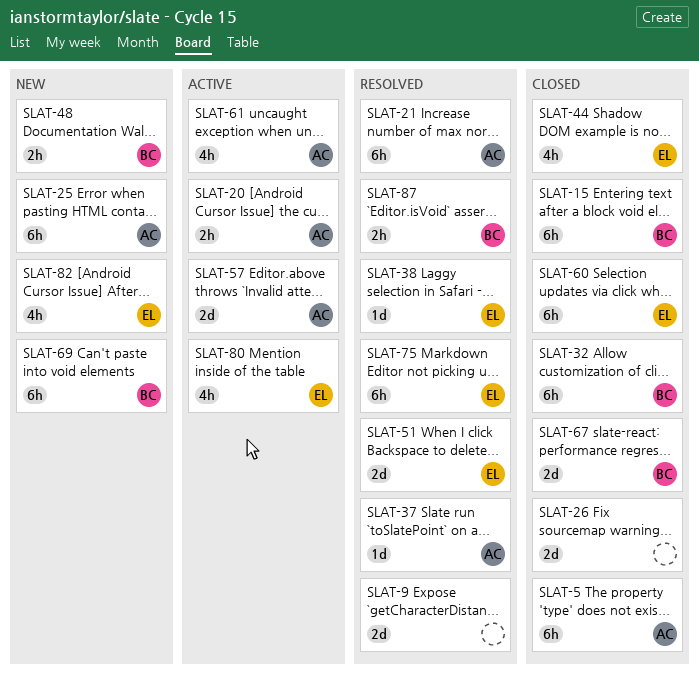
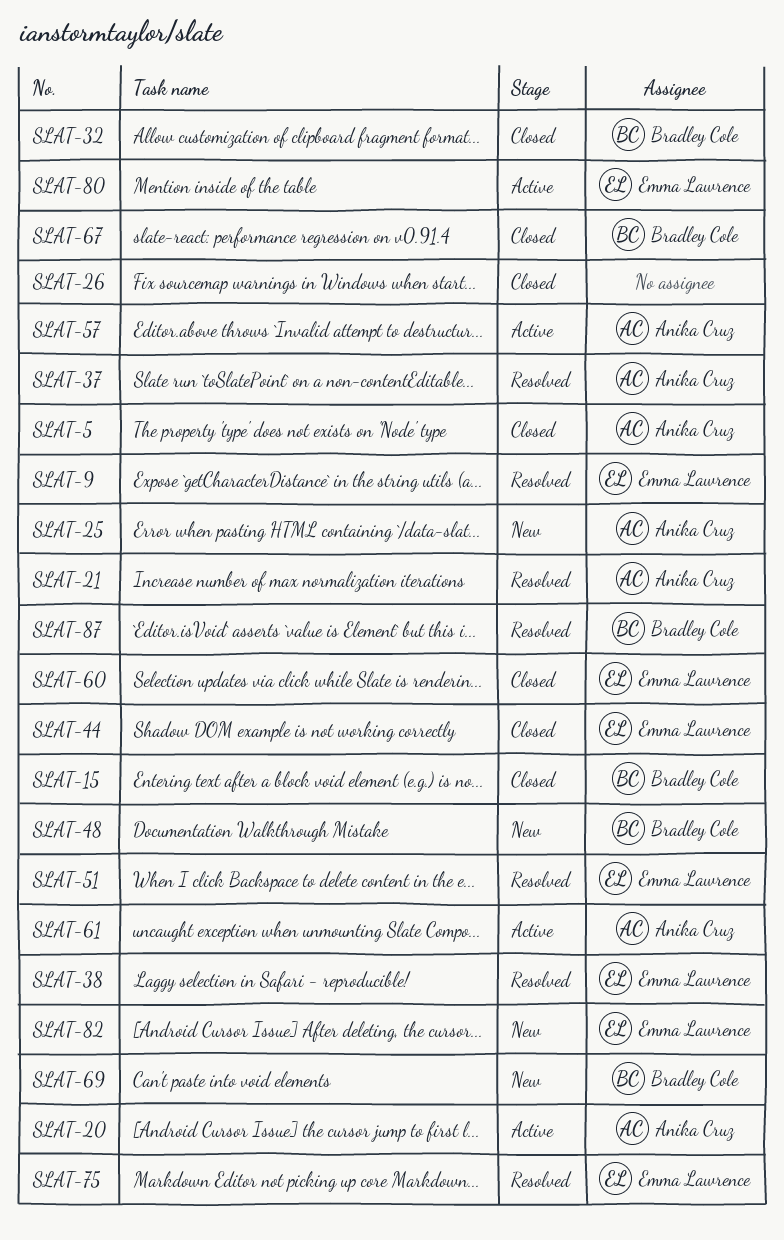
SLAT-9, owner: none -> Emma Lawrence

